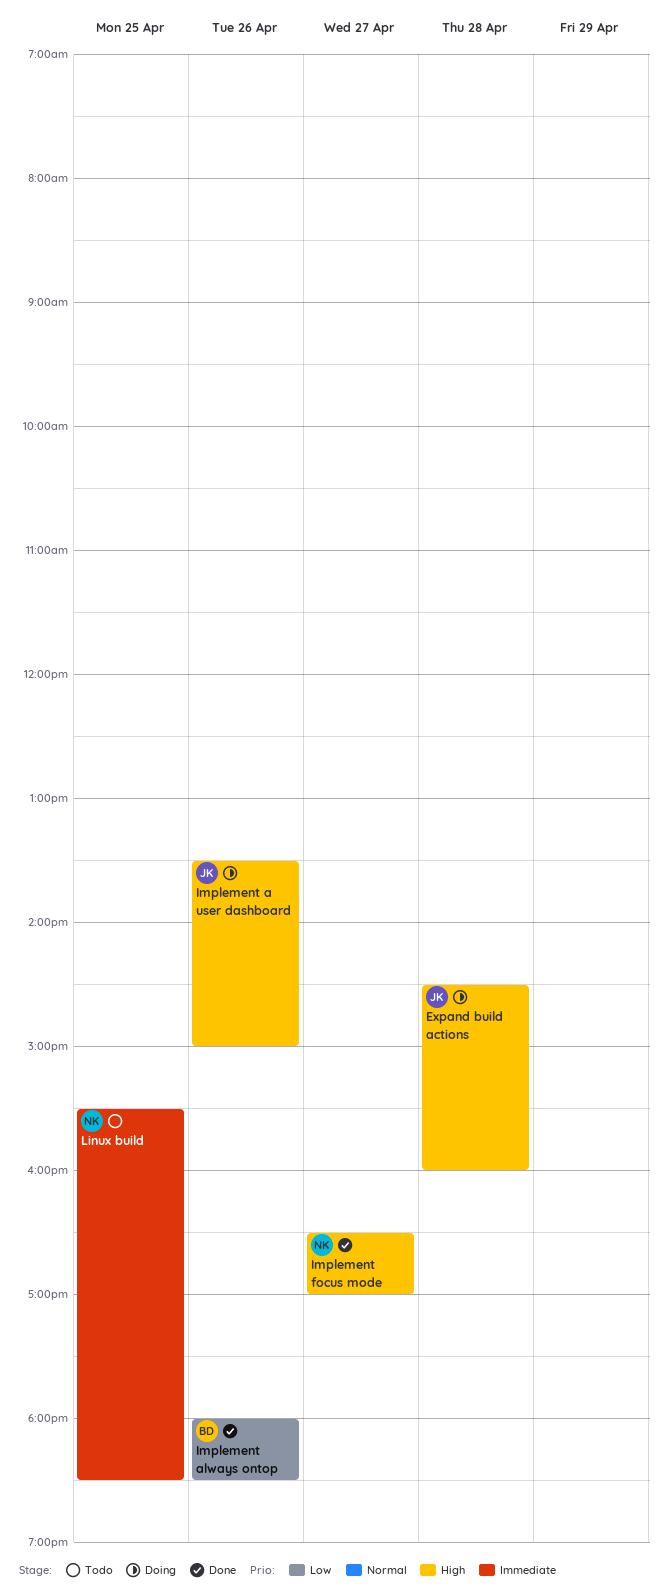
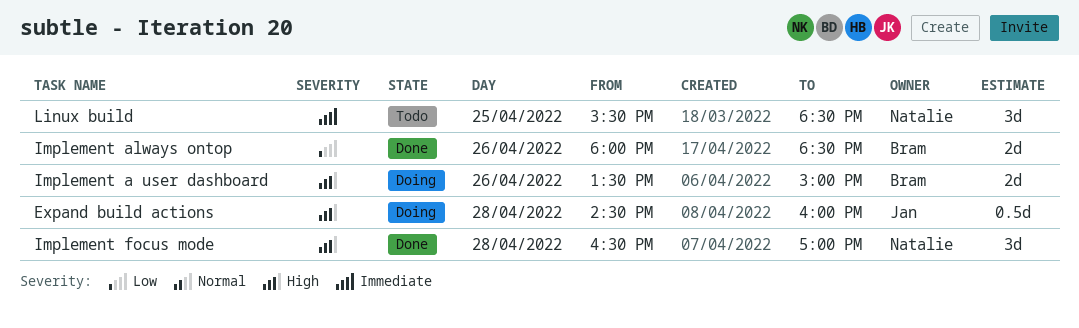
Implement a user dashboard, owner: Jan -> Bram
Implement focus mode, day: Apr 27 -> Apr 28

